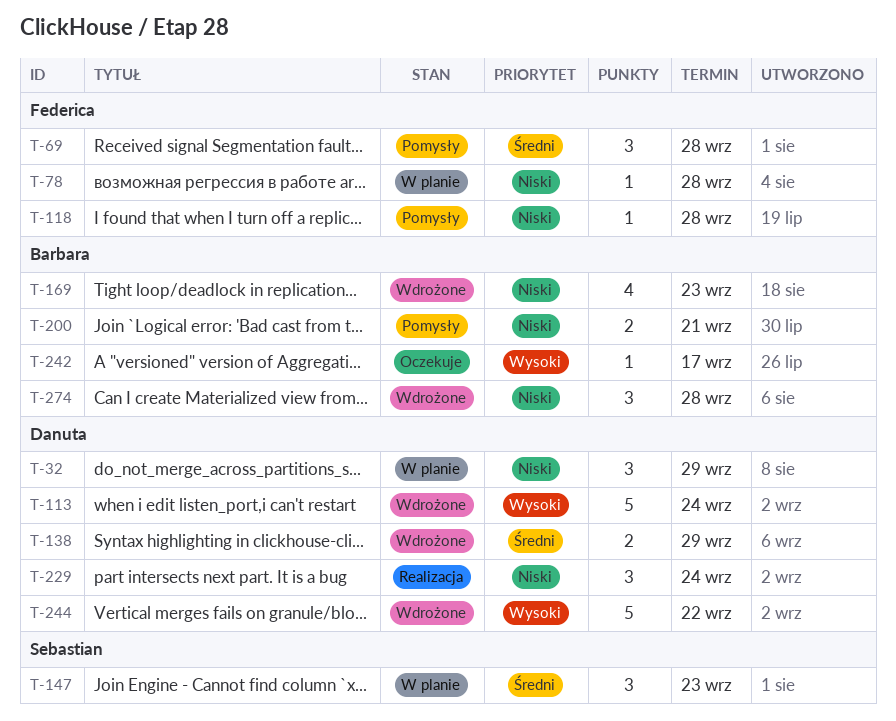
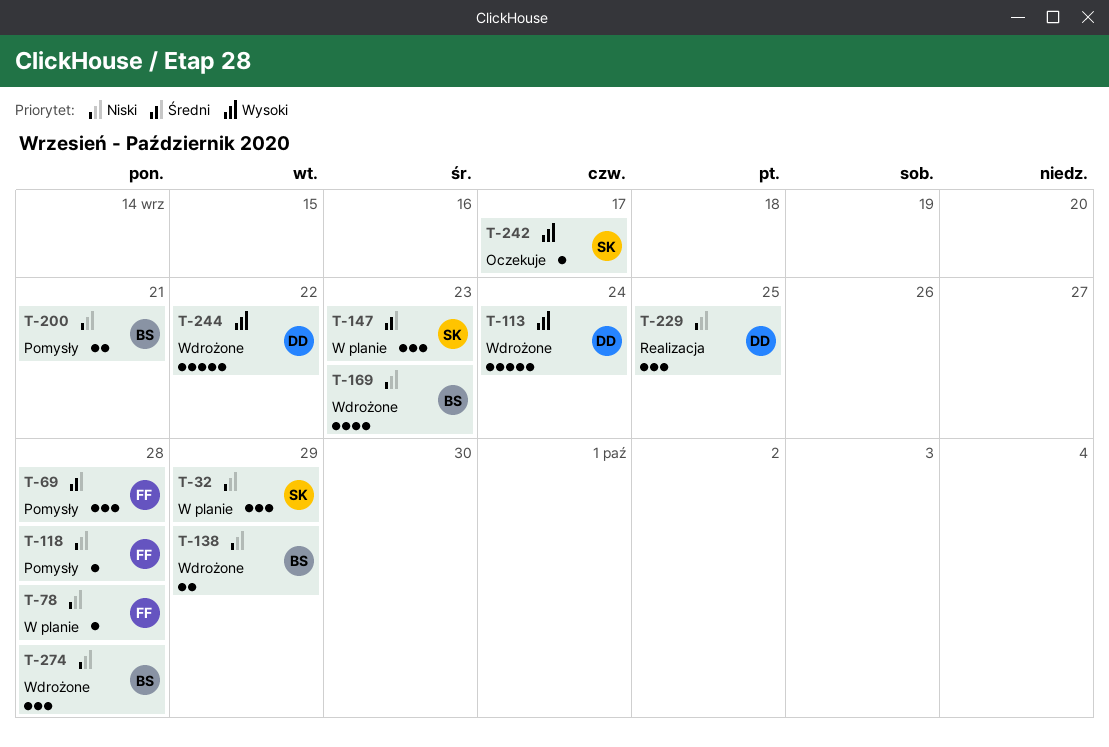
T-32, owner: Danuta -> Sebastian
T-138, owner: Danuta -> Barbara
T-138, priority: Średni -> Niski
T-229, due: Sep 24 -> Sep 25
T-242, owner: Barbara -> Sebastian

